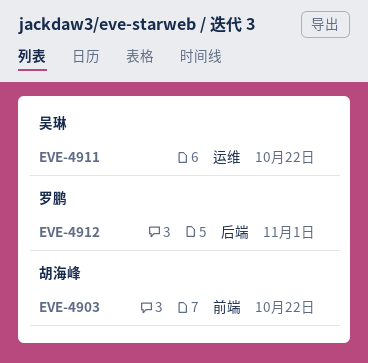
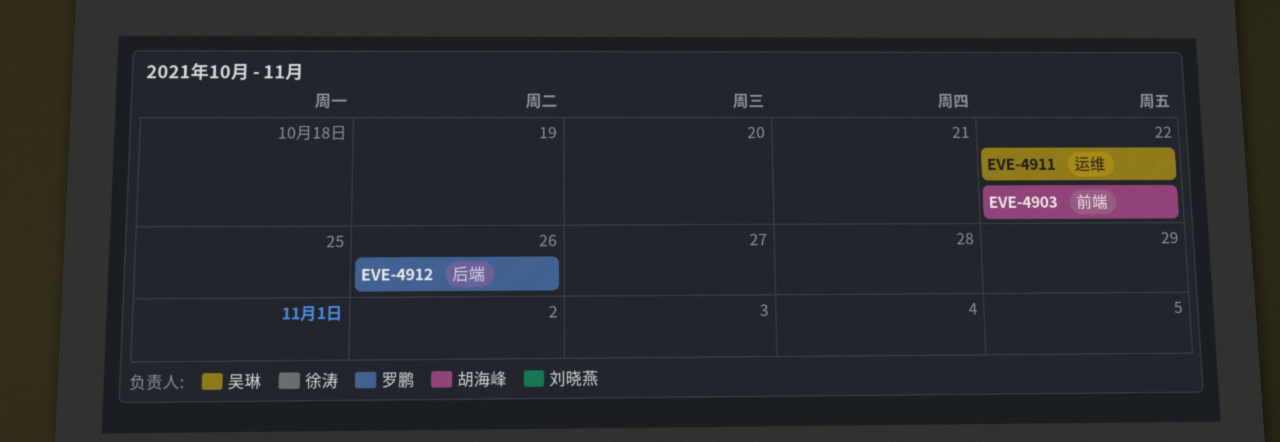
EVE-4912, due: Nov 1 -> Oct 26

